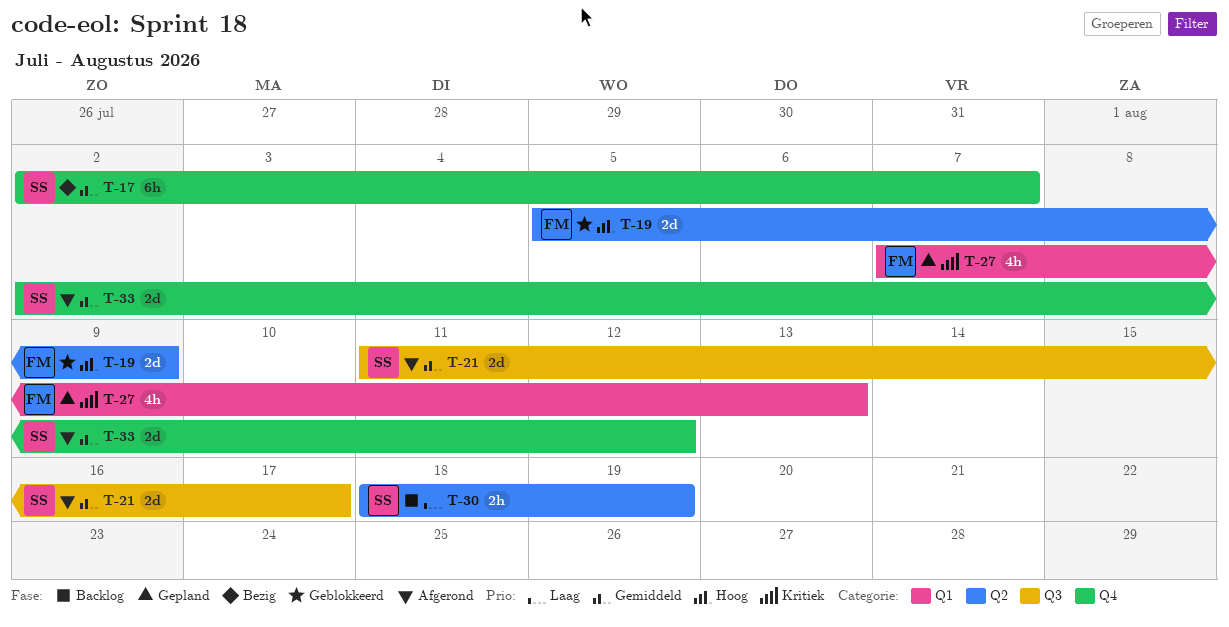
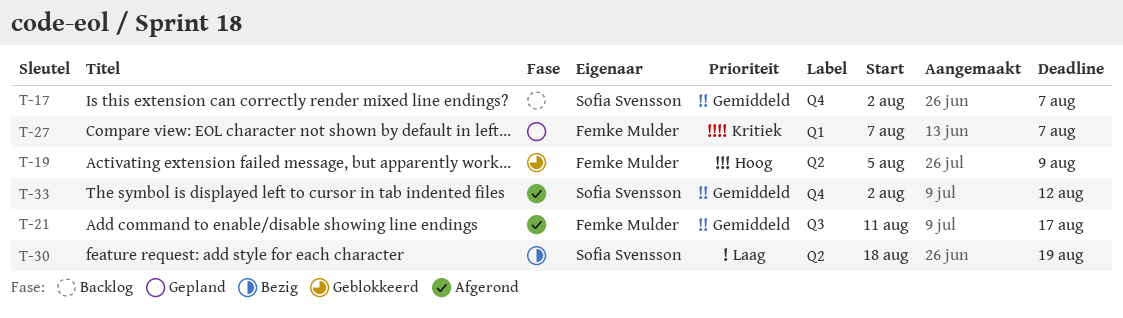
T-17, status: Bezig -> Backlog
T-21, owner: Sofia Svensson -> Femke Mulder
T-27, due: Aug 13 -> Aug 7
T-30, status: Backlog -> Bezig

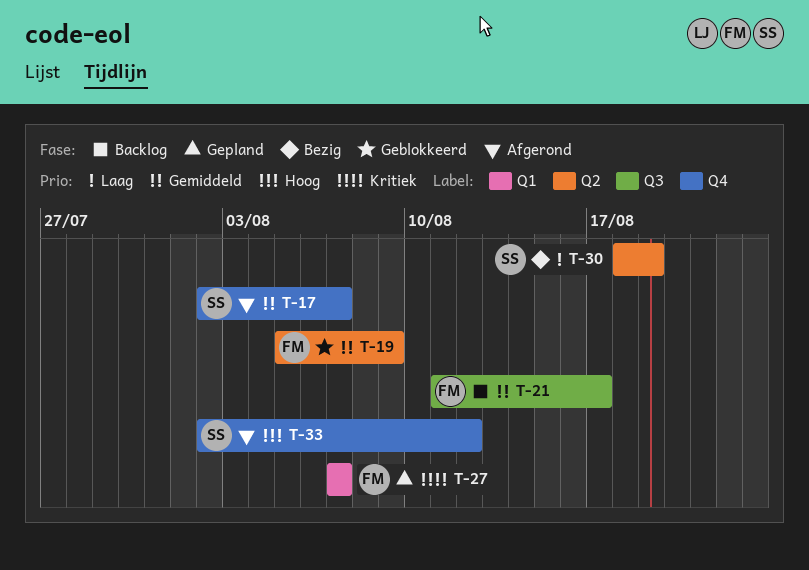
T-17, status: Backlog -> Afgerond
T-19, priority: Hoog -> Gemiddeld
T-21, status: Afgerond -> Backlog
T-33, priority: Gemiddeld -> Hoog

